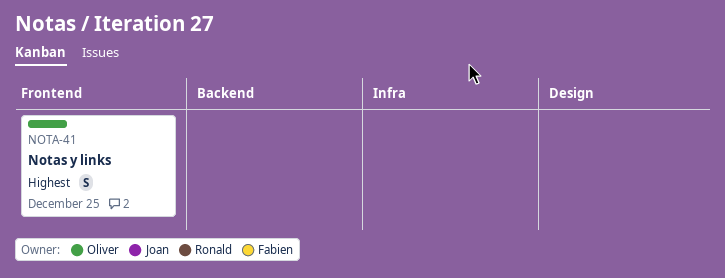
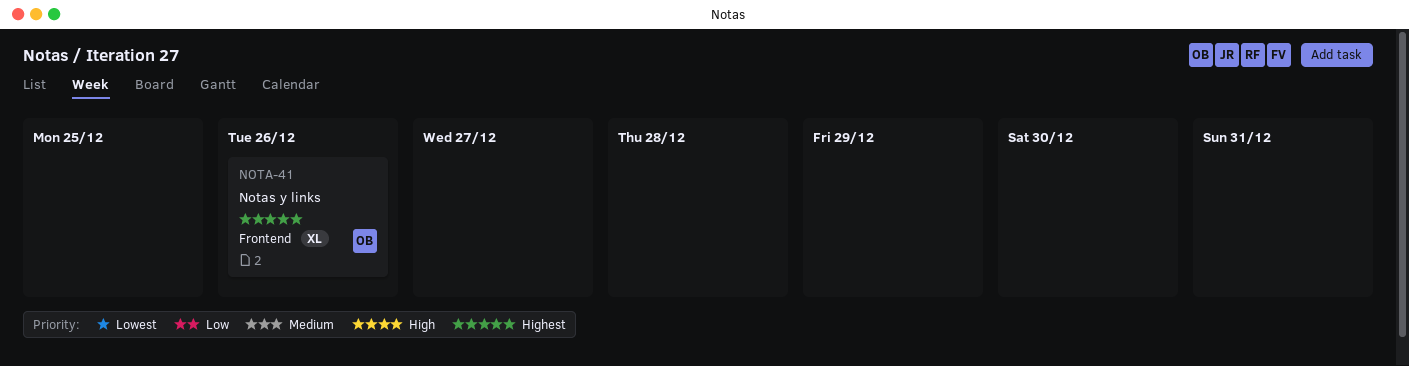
NOTA-41, estimate: S -> XL
NOTA-41, due: Dec 25 -> Dec 26

